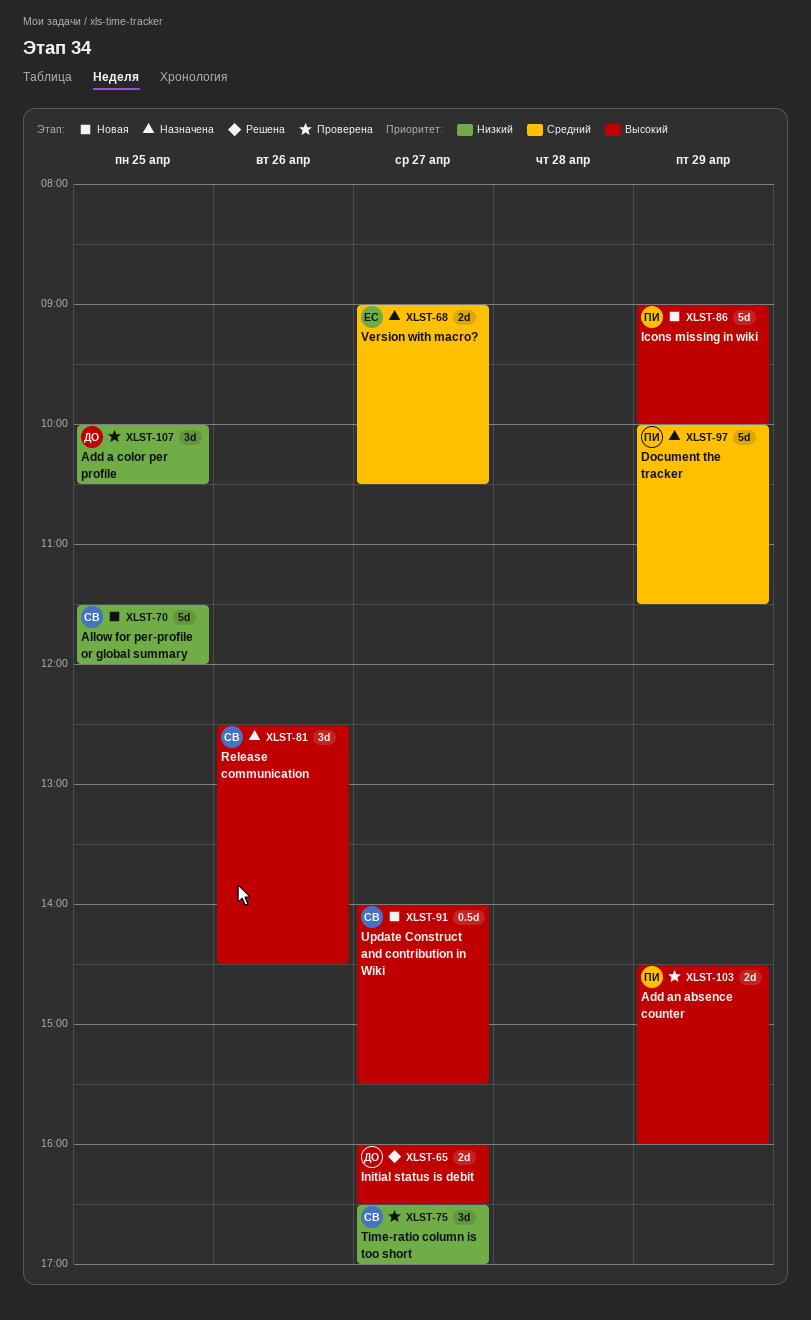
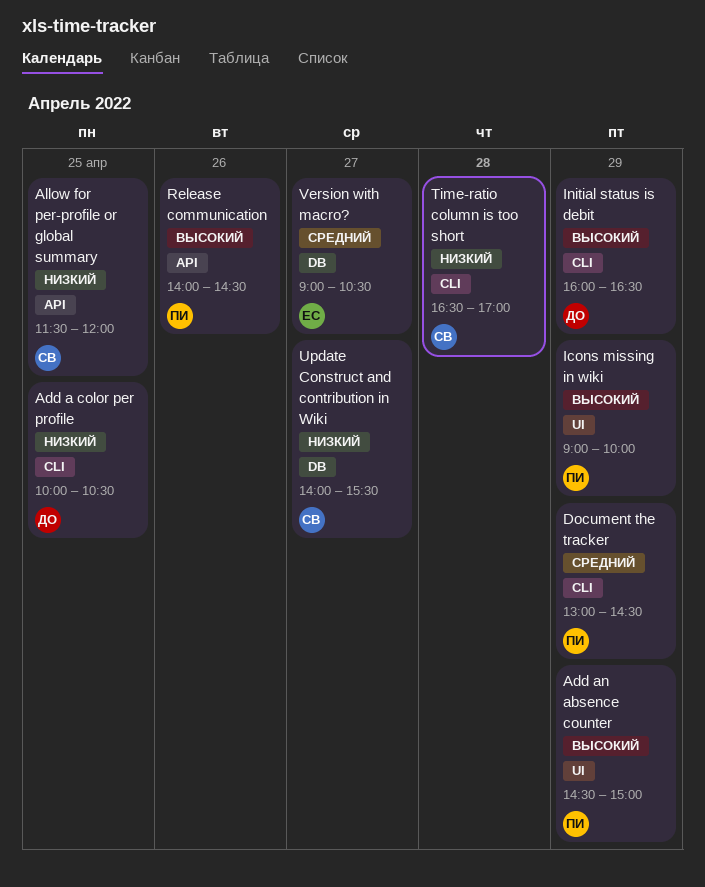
Add an absence counter, ends: 16:00 -> 15:00
Document the tracker, begins: 10:00 -> 13:00
Document the tracker, ends: 11:30 -> 14:30
Initial status is debit, day: Apr 27 -> Apr 29
Release communication, owner: СВ -> ПИ
Release communication, begins: 12:30 -> 14:00
Time-ratio column is too short, day: Apr 27 -> Apr 28
Update Construct and contribution in Wiki, priority: Высокий -> Низкий

